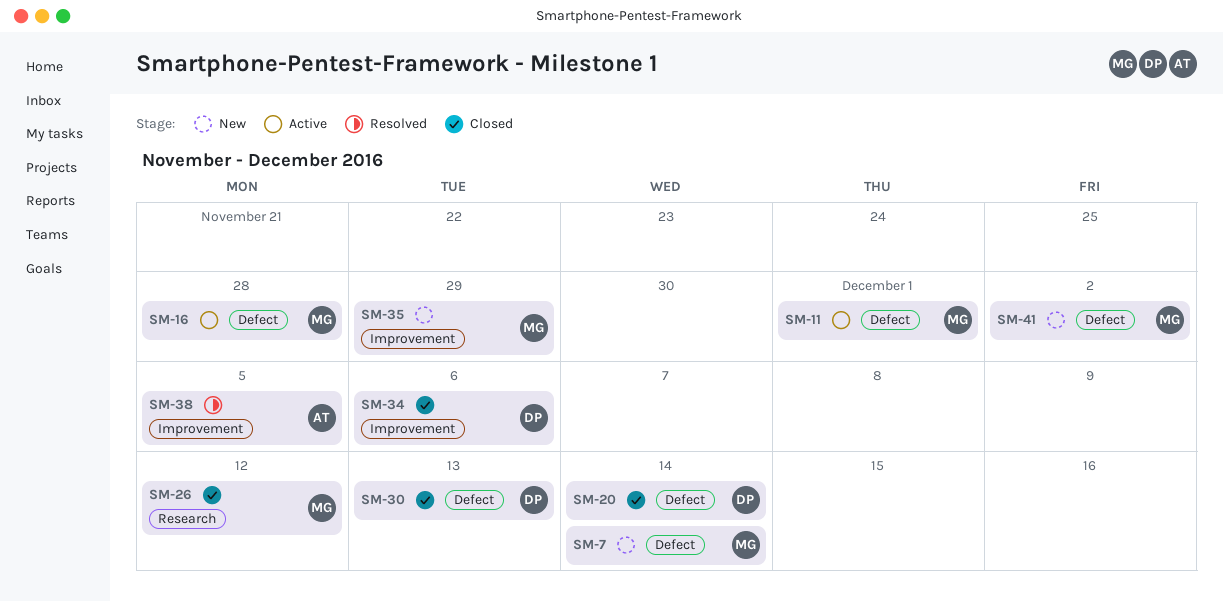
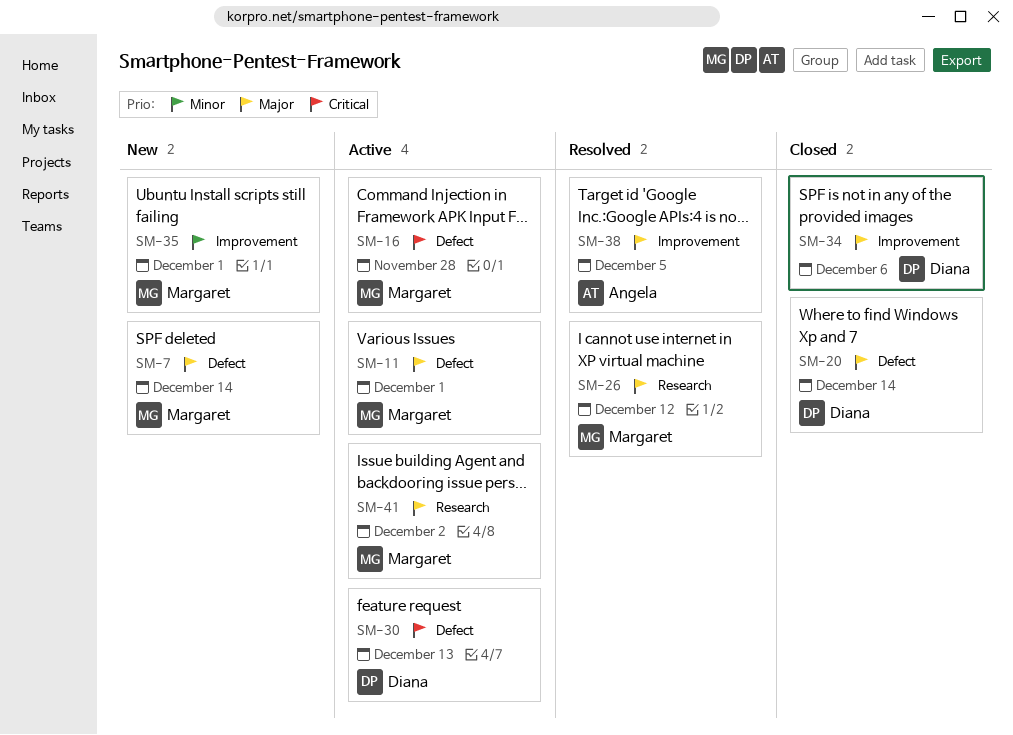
SM-26, status: Closed -> Resolved
SM-30, status: Closed -> Active
SM-35, due: Nov 29 -> Dec 1
SM-41, status: New -> Active
SM-41, label: Defect -> Research

